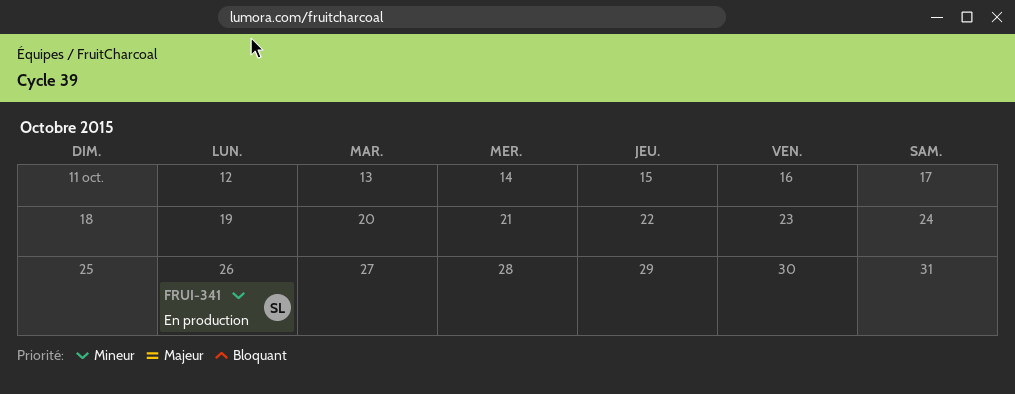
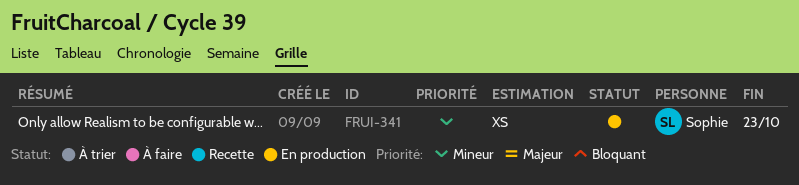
FRUI-341, due: Oct 26 -> Oct 23

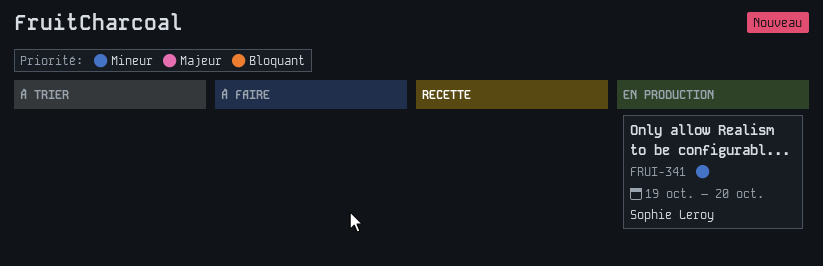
FRUI-341, due: Oct 23 -> Oct 20

